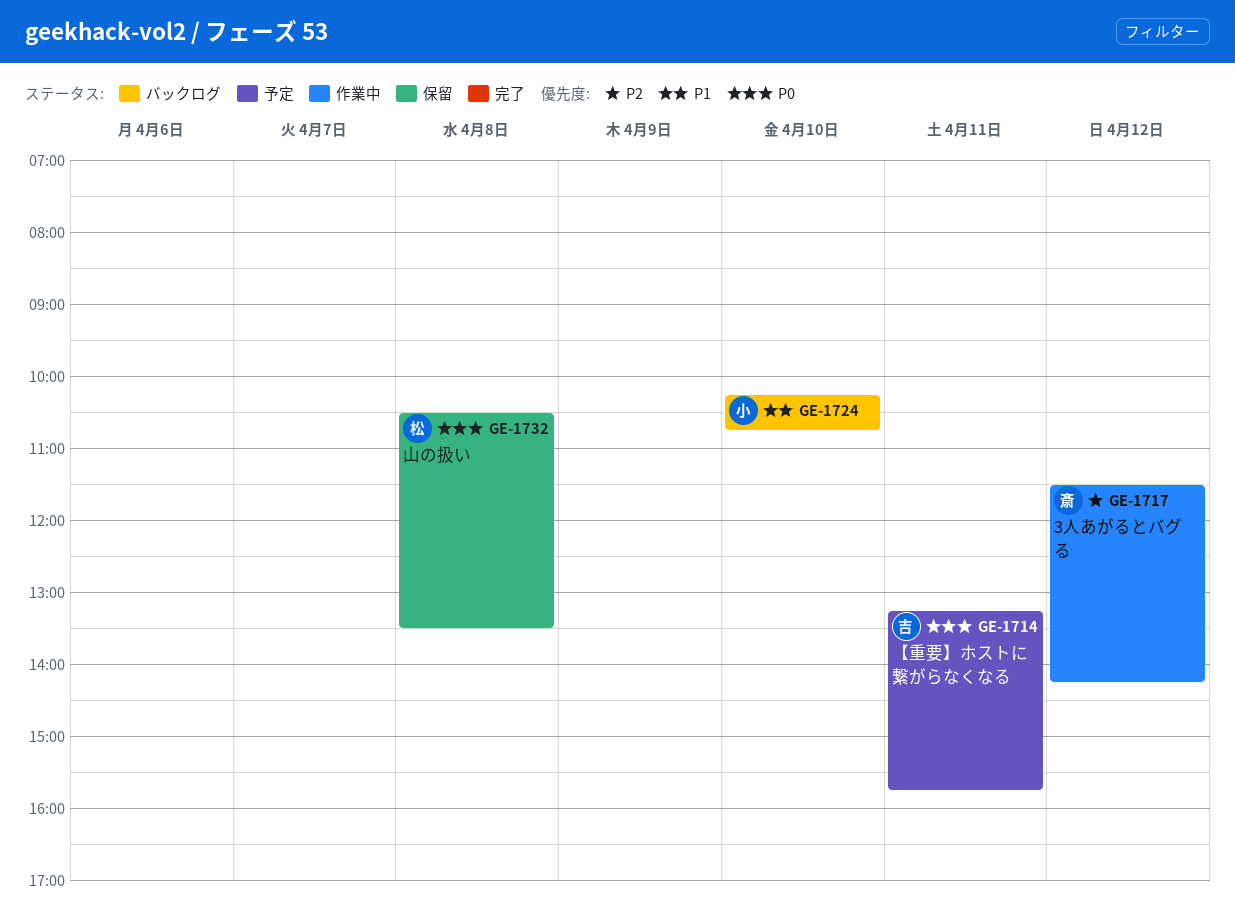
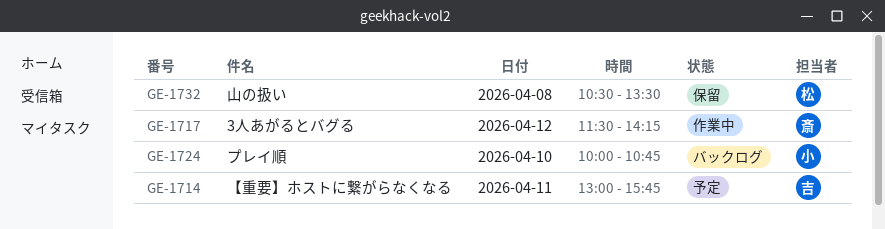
GE-1714, begins: 13:15 -> 13:00
GE-1724, begins: 10:15 -> 10:00

